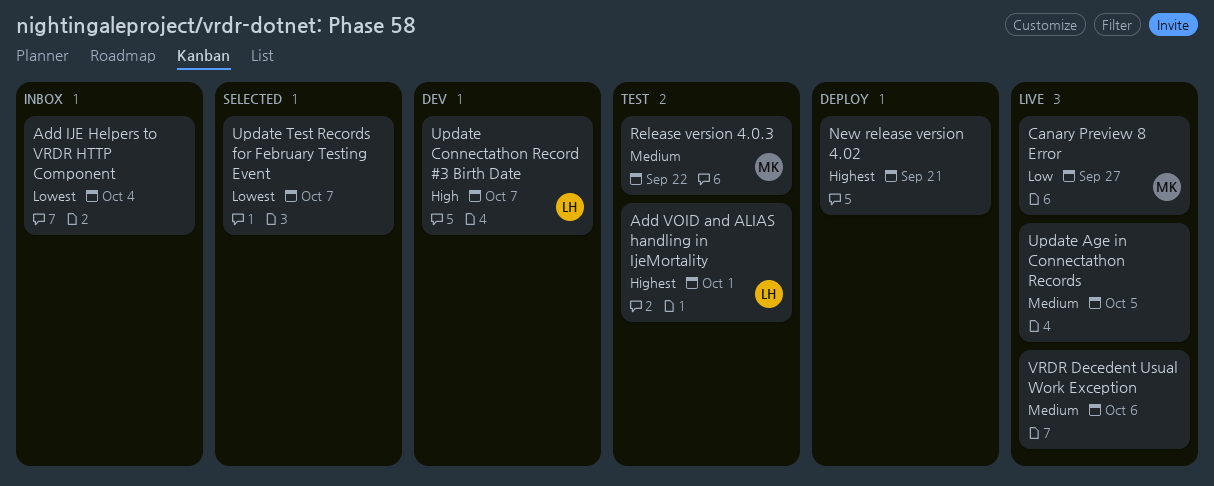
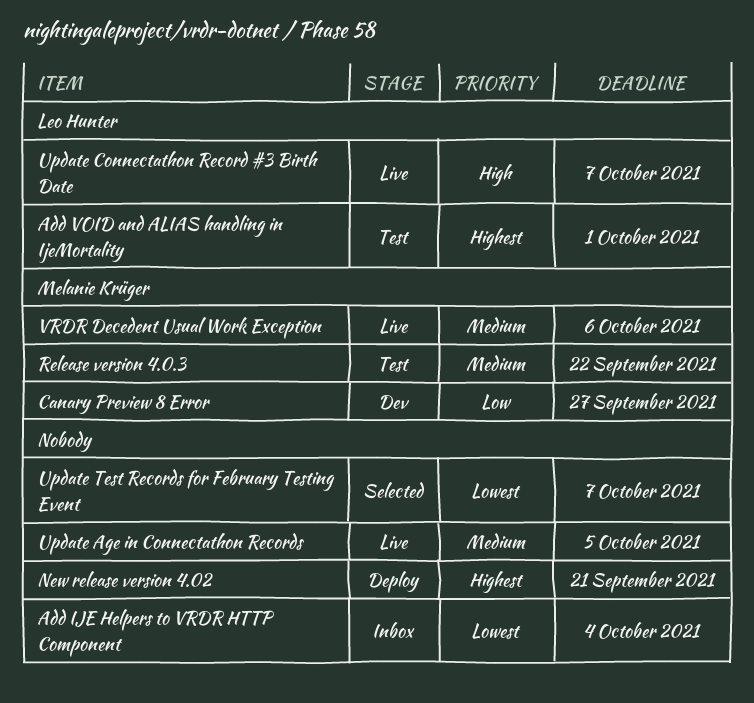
Canary Preview 8 Error, status: Live -> Dev
Update Connectathon Record #3 Birth Date, status: Dev -> Live
VRDR Decedent Usual Work Exception, owner: none -> Melanie Krüger

